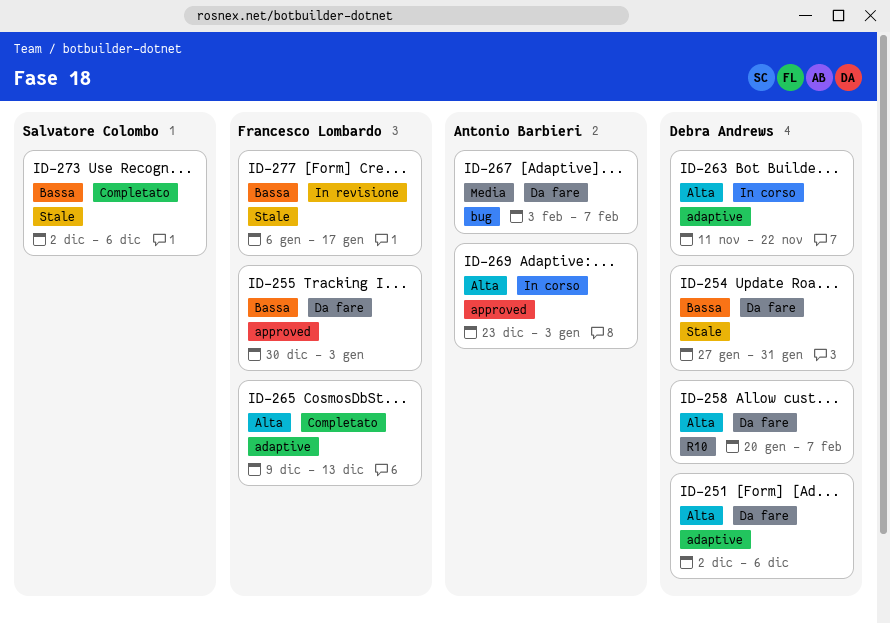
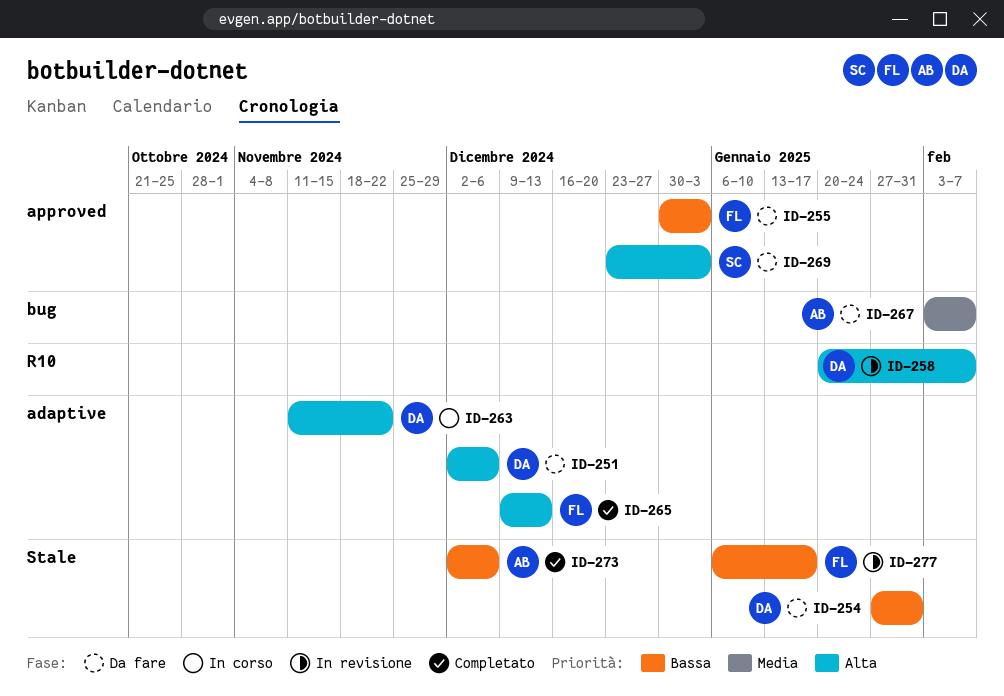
ID-258, status: Da fare -> In revisione
ID-269, status: In corso -> Da fare
ID-269, owner: Antonio Barbieri -> Salvatore Colombo
ID-273, owner: Salvatore Colombo -> Antonio Barbieri

